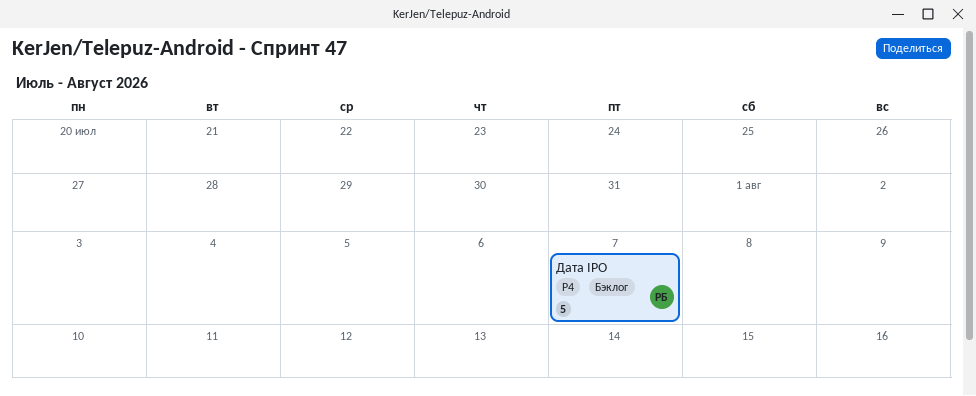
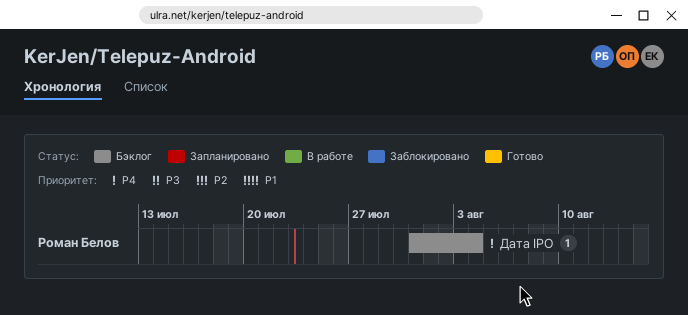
Дата IPO, estimate: 5 -> 1
Дата IPO, due: Aug 7 -> Aug 4

